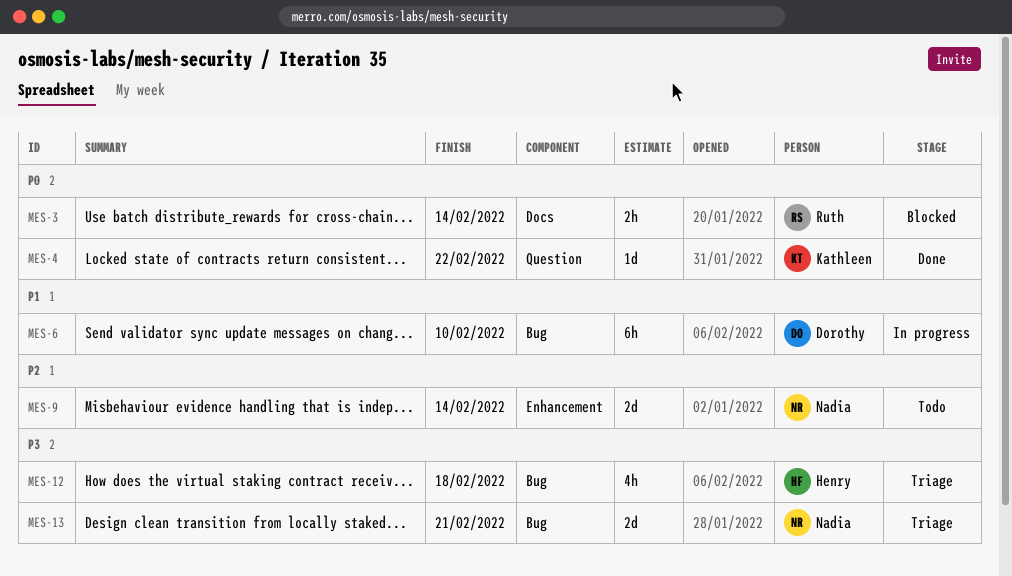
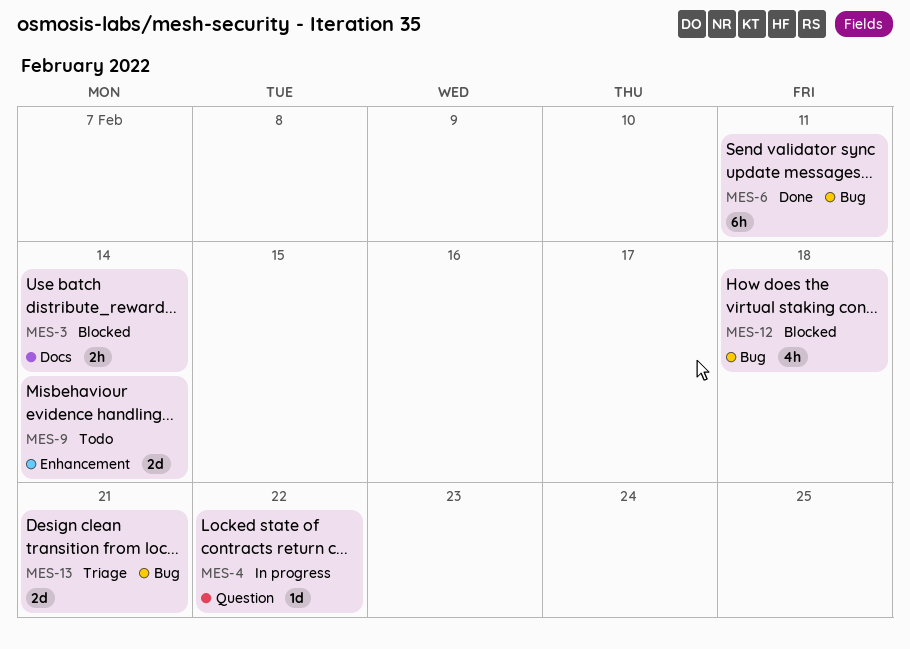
MES-4, status: Done -> In progress
MES-6, status: In progress -> Done
MES-6, due: Feb 10 -> Feb 11
MES-12, status: Triage -> Blocked

